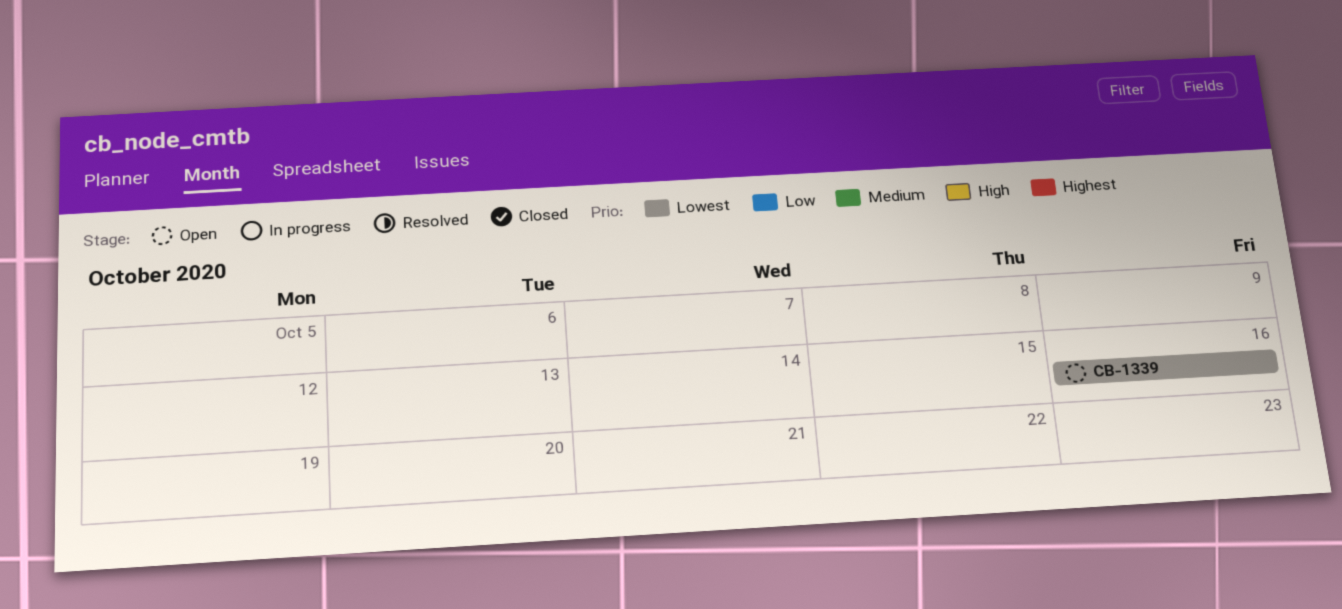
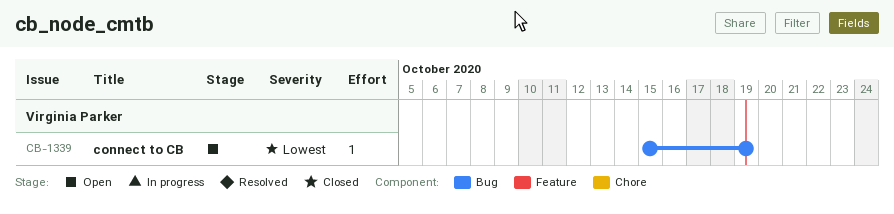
CB-1339, start: Oct 16 -> Oct 15
CB-1339, due: Oct 16 -> Oct 19

